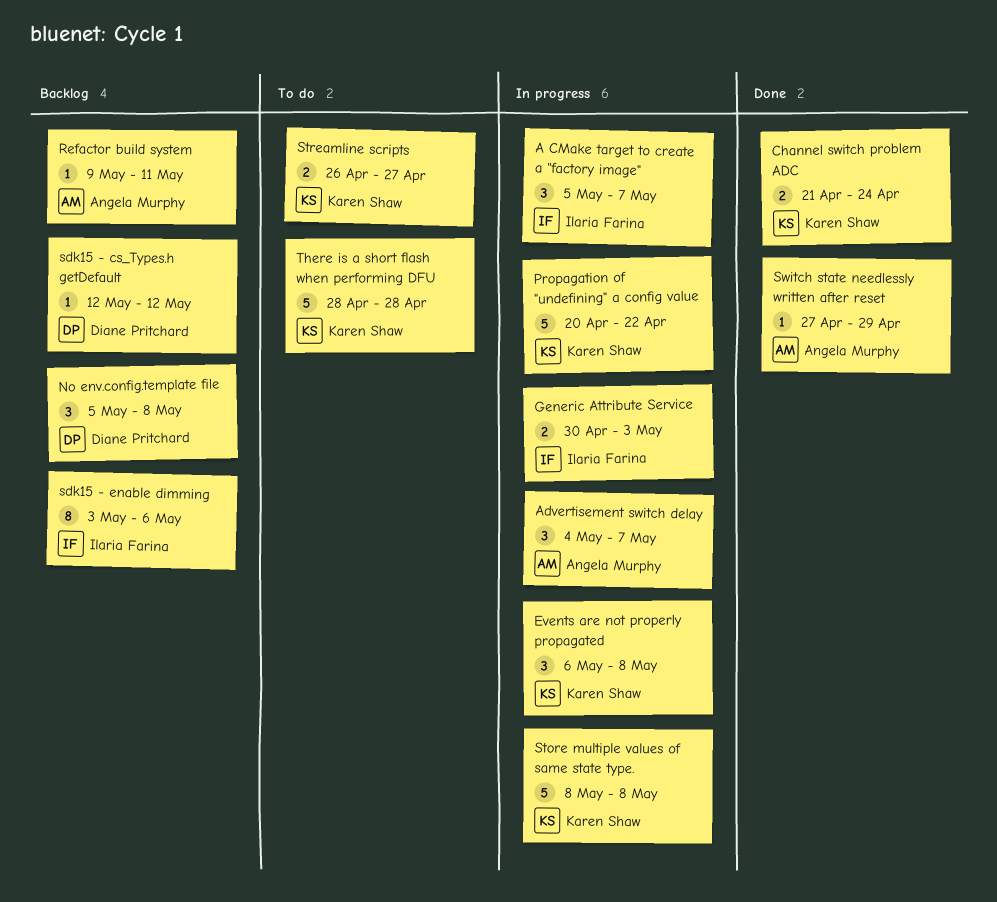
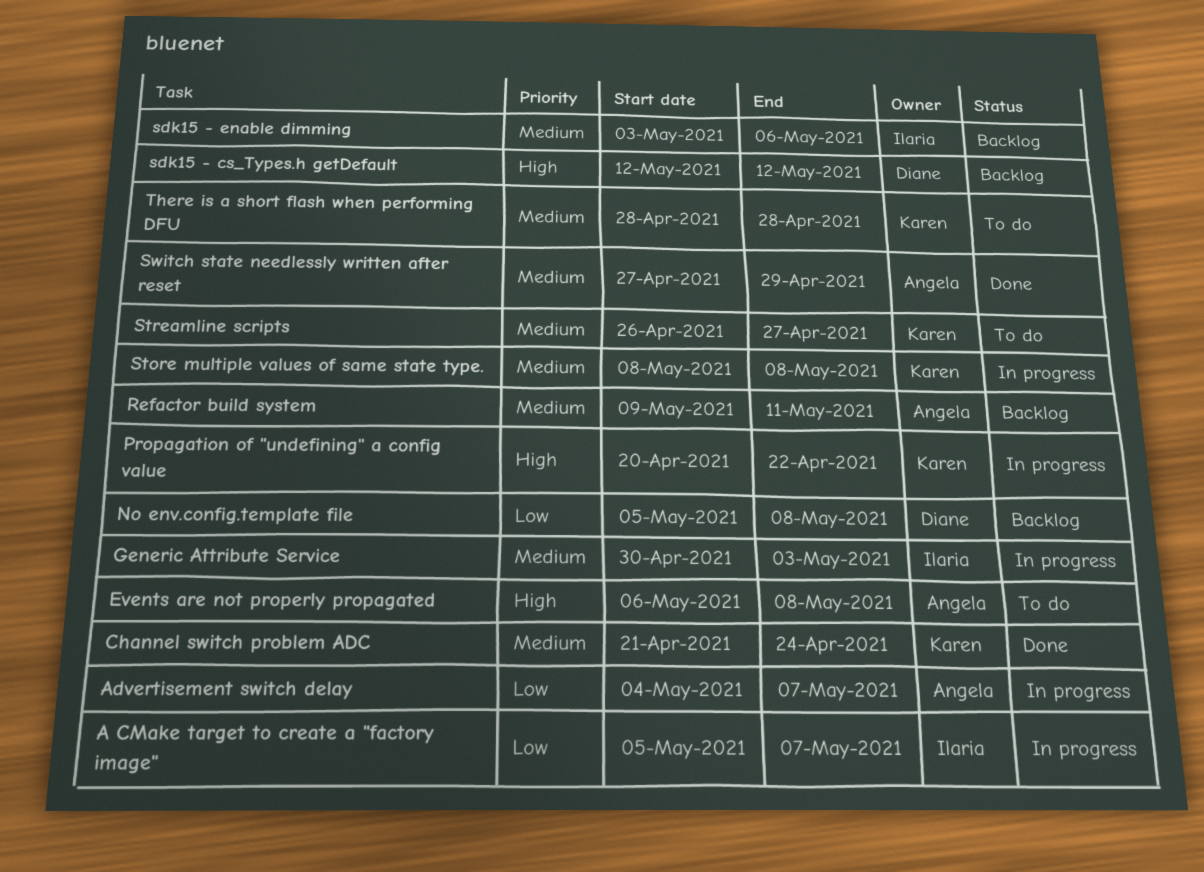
Events are not properly propagated, status: In progress -> To do
Events are not properly propagated, owner: Karen Shaw -> Angela Murphy

